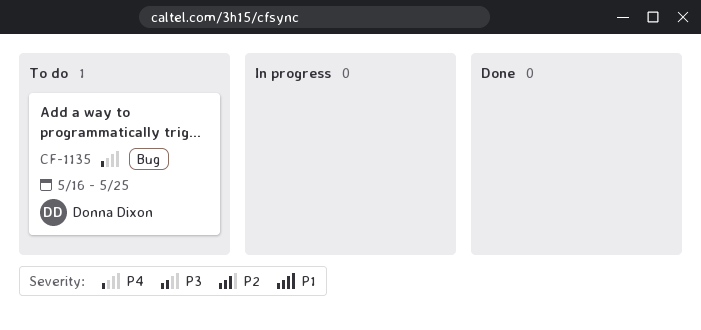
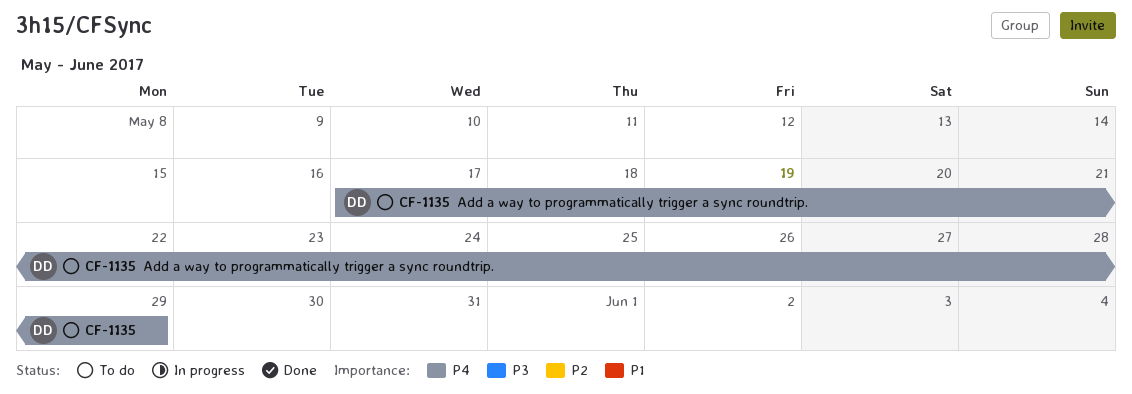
CF-1135, start: May 16 -> May 17
CF-1135, due: May 25 -> May 29

